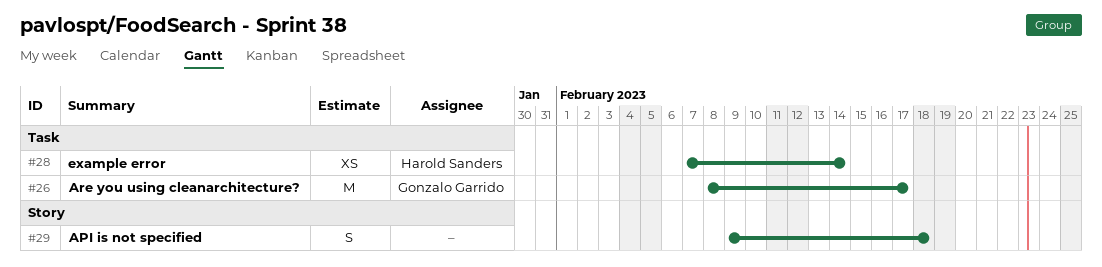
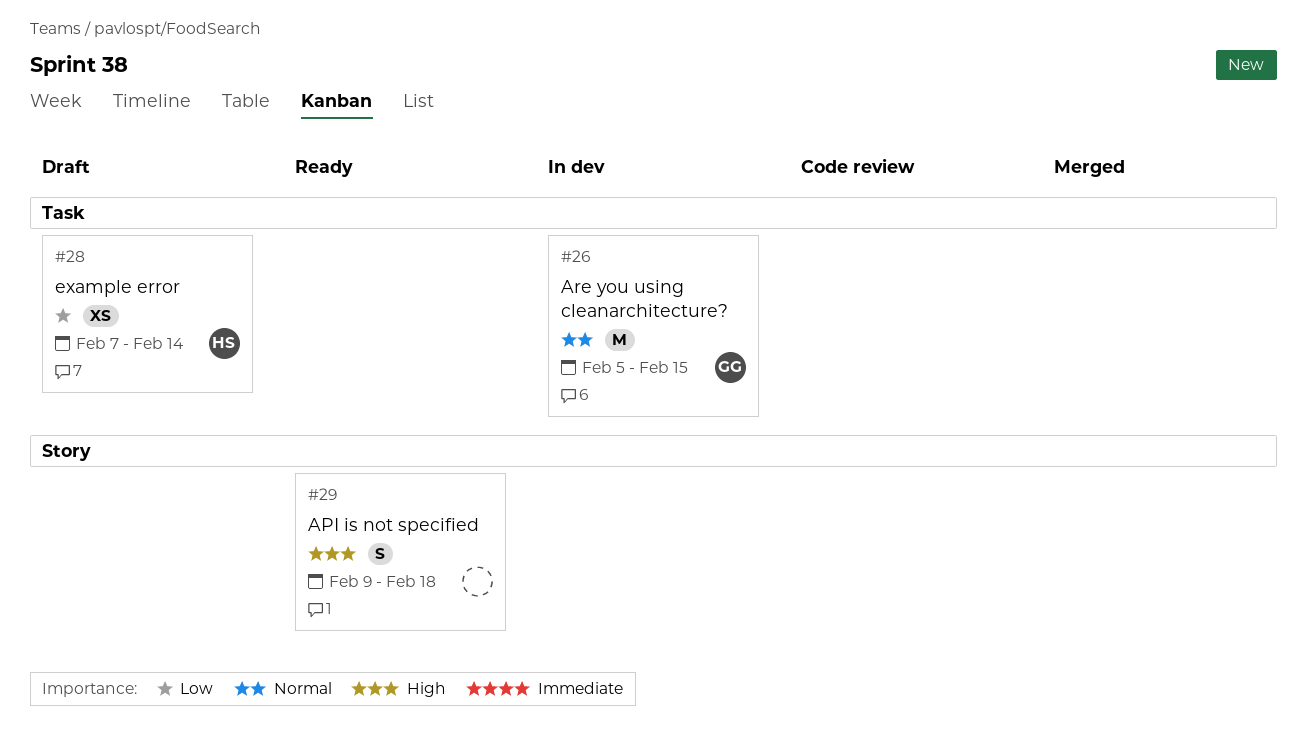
#26, start: Feb 8 -> Feb 5
#26, due: Feb 17 -> Feb 15

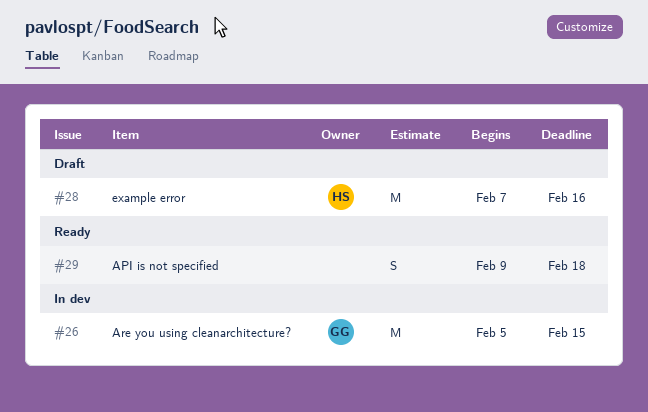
#28, estimate: XS -> M
#28, due: Feb 14 -> Feb 16

